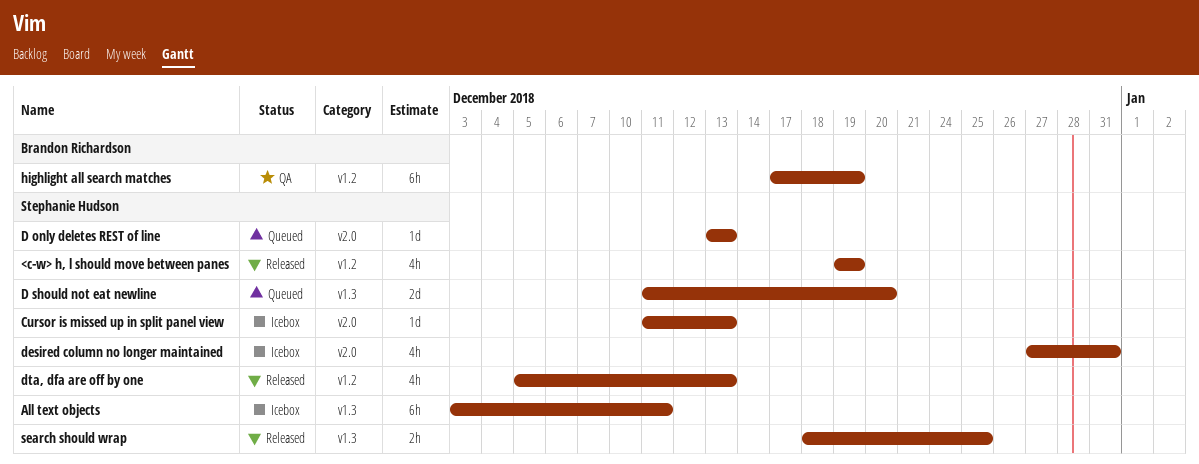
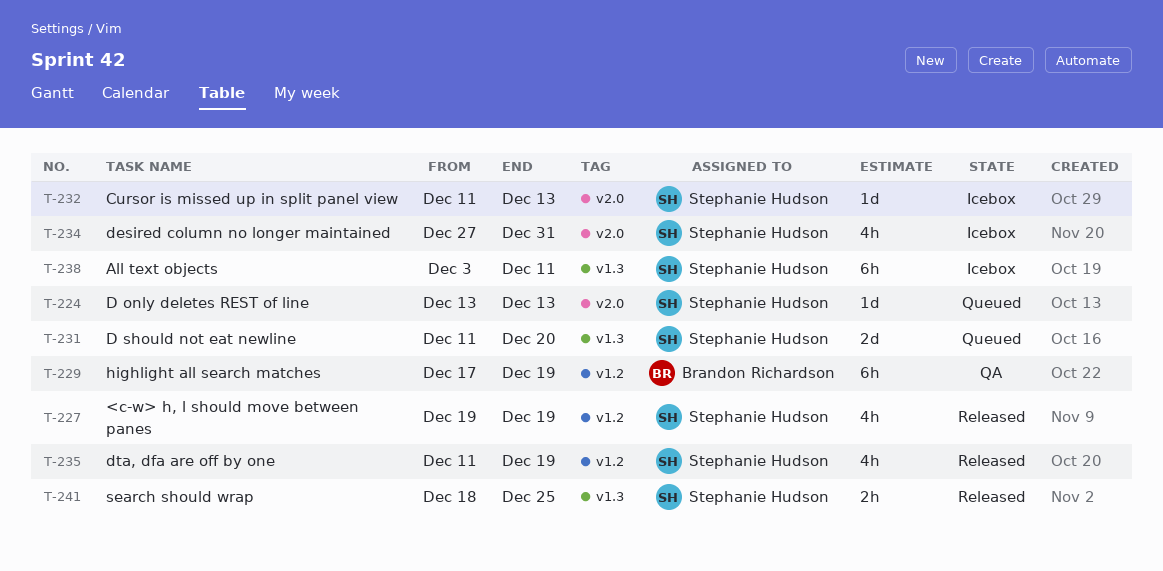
dta, dfa are off by one, start: Dec 5 -> Dec 11
dta, dfa are off by one, due: Dec 13 -> Dec 19

